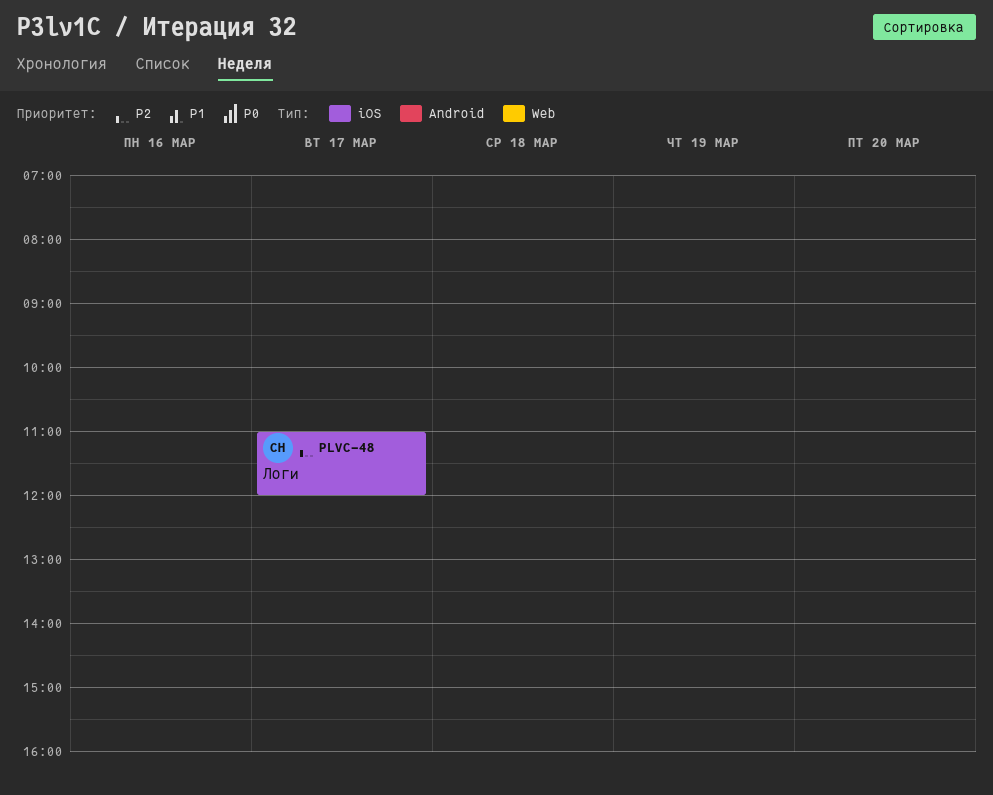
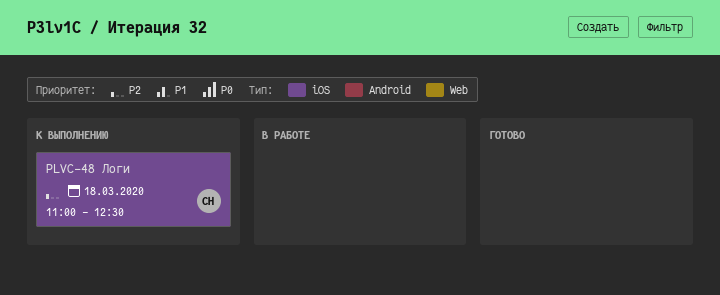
PLVC-48, day: Mar 17 -> Mar 18
PLVC-48, ends: 12:00 -> 12:30

